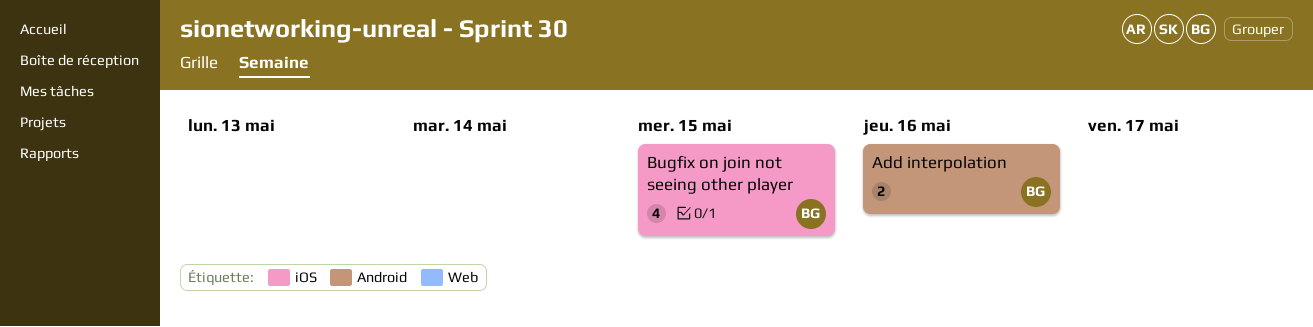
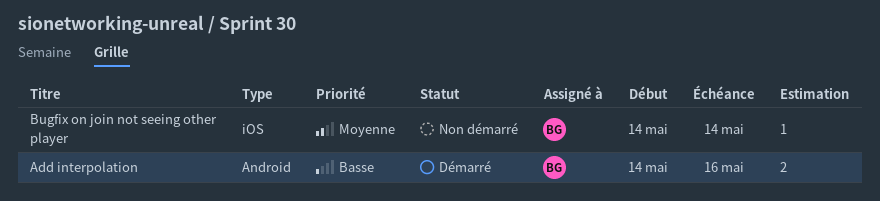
Bugfix on join not seeing other player, estimate: 4 -> 1
Bugfix on join not seeing other player, due: May 15 -> May 14

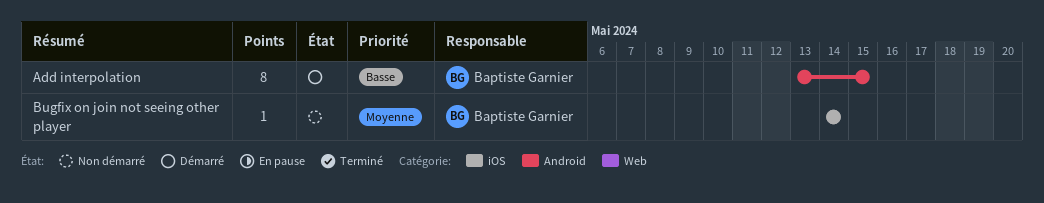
Add interpolation, estimate: 2 -> 8
Add interpolation, start: May 14 -> May 13
Add interpolation, due: May 16 -> May 15

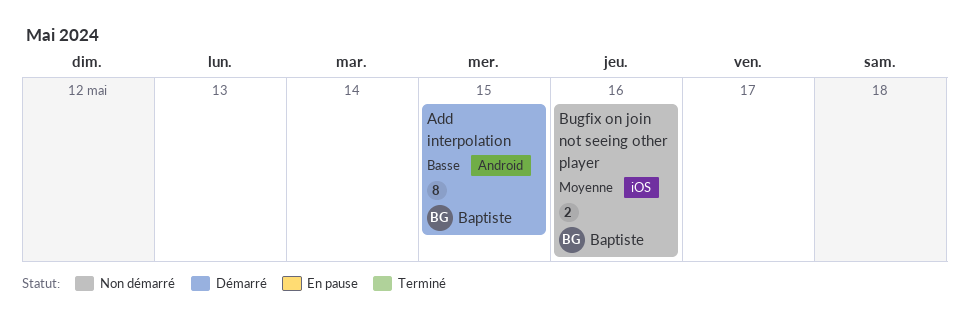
Bugfix on join not seeing other player, estimate: 1 -> 2
Bugfix on join not seeing other player, due: May 14 -> May 16

